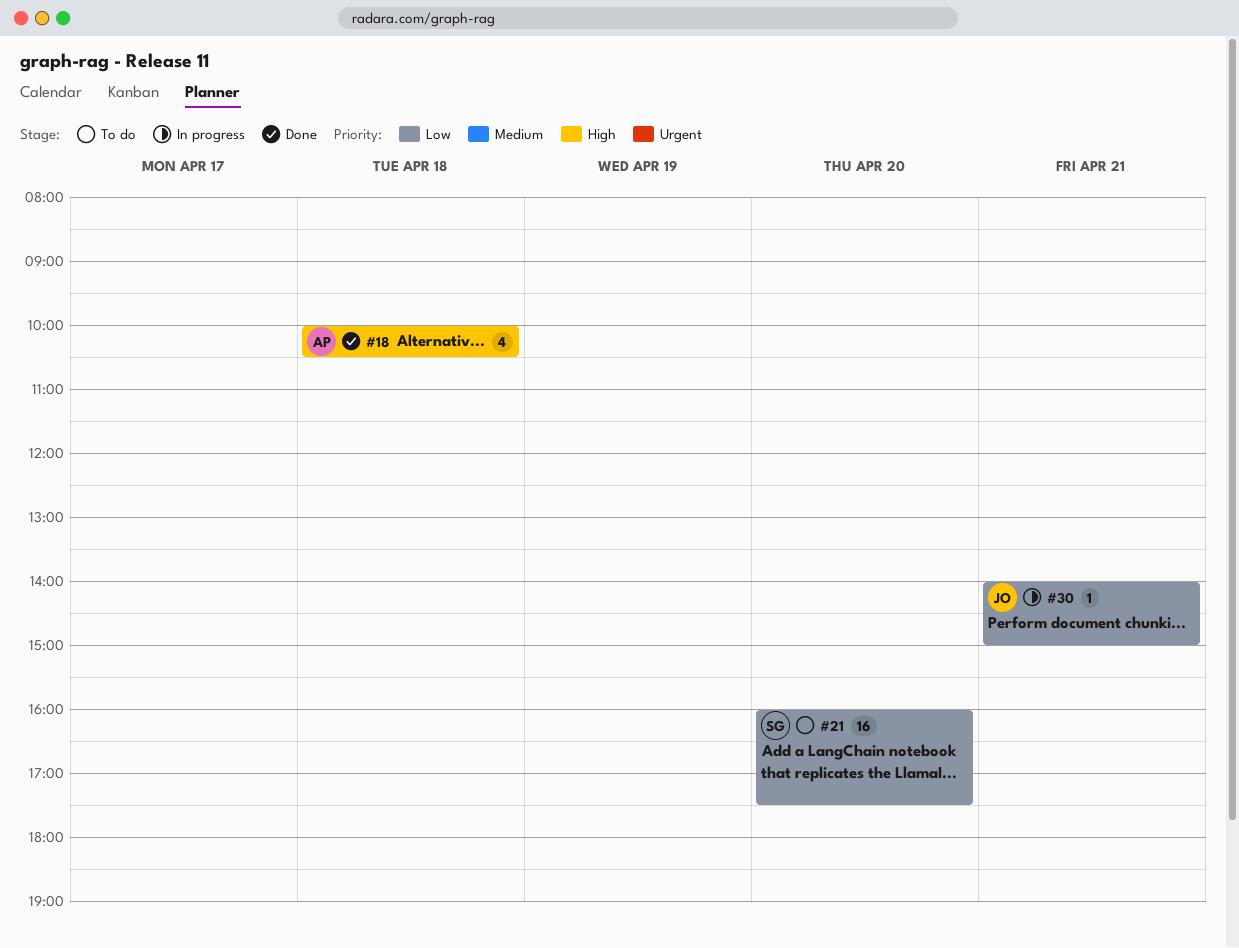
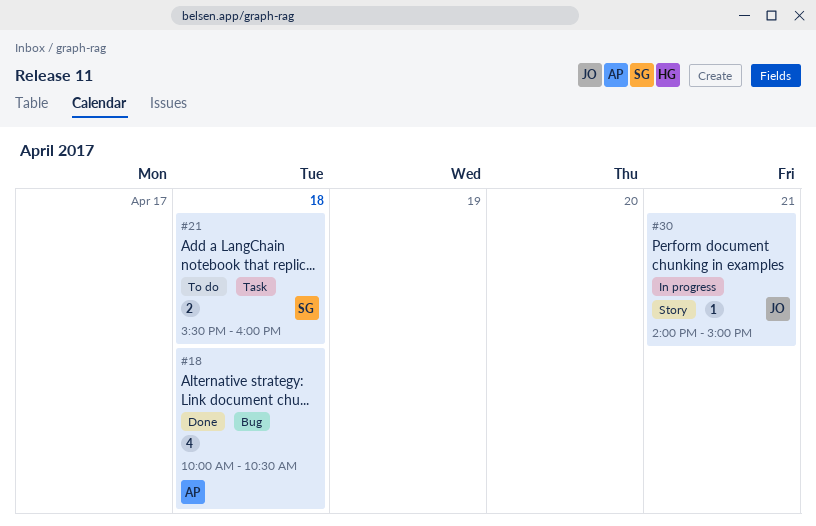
#21, estimate: 16 -> 2
#21, day: Apr 20 -> Apr 18
#21, begins: 16:00 -> 15:30
#21, ends: 17:30 -> 16:00

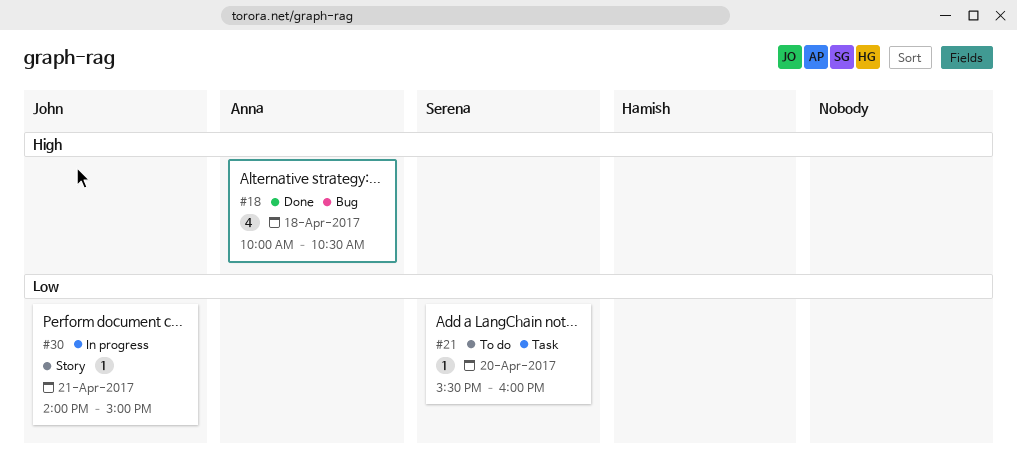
#21, estimate: 2 -> 1
#21, day: Apr 18 -> Apr 20

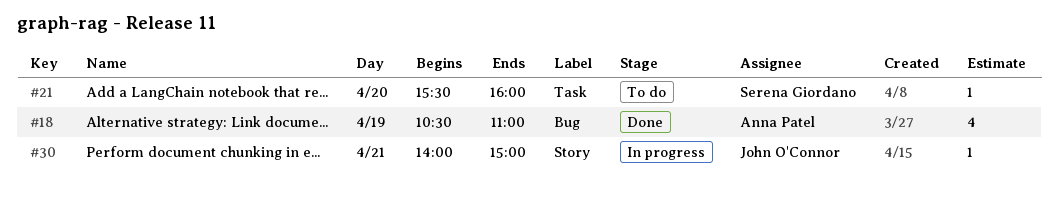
#18, day: Apr 18 -> Apr 19
#18, begins: 10:00 -> 10:30
#18, ends: 10:30 -> 11:00

